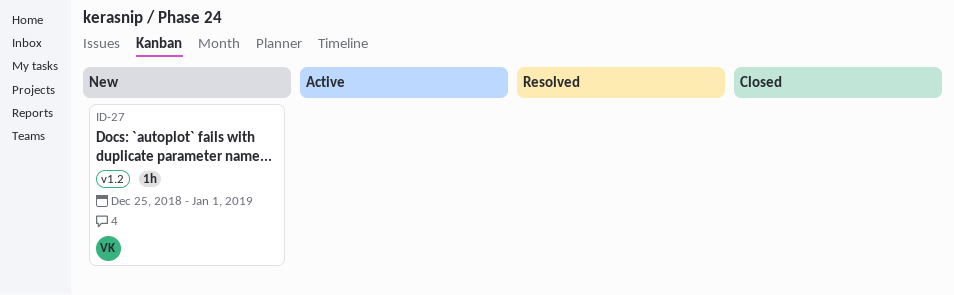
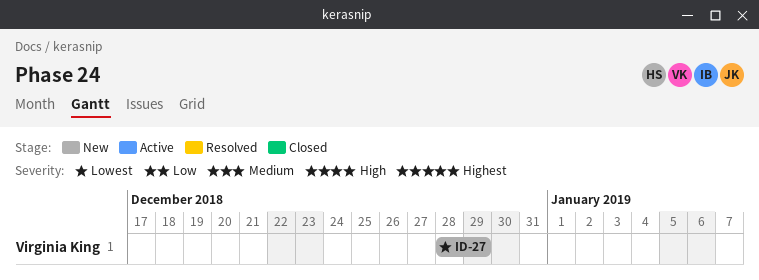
ID-27, start: Dec 25 -> Dec 28
ID-27, due: Jan 1 -> Dec 29

